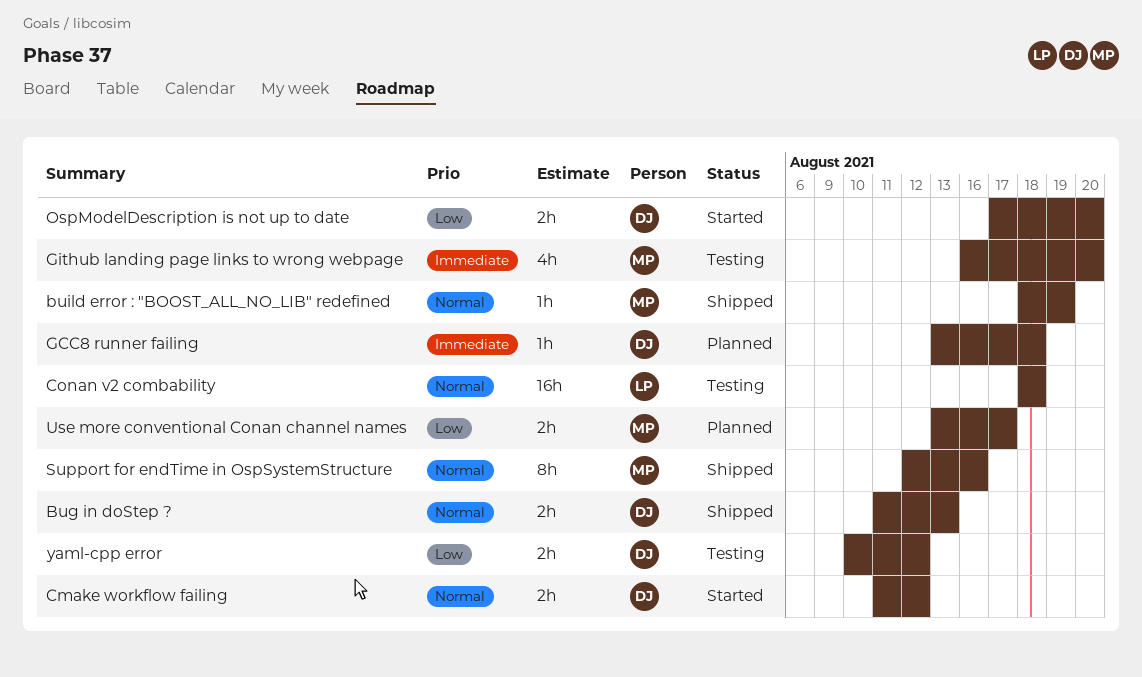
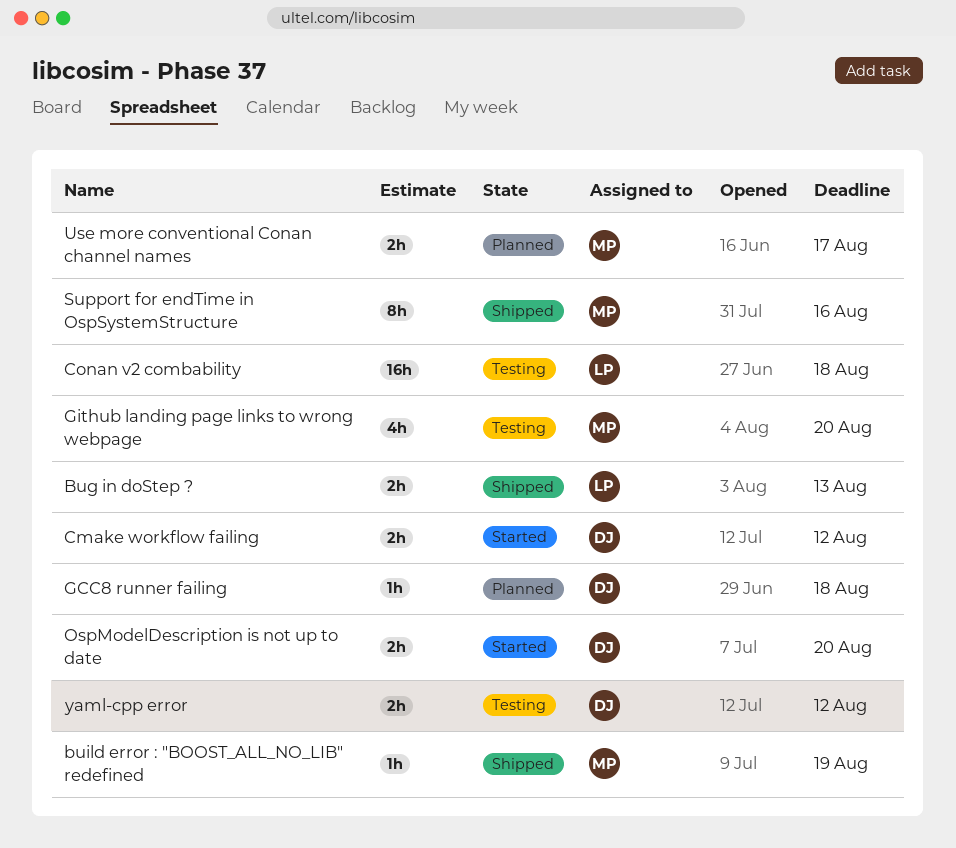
Bug in doStep ?, owner: DJ -> LP

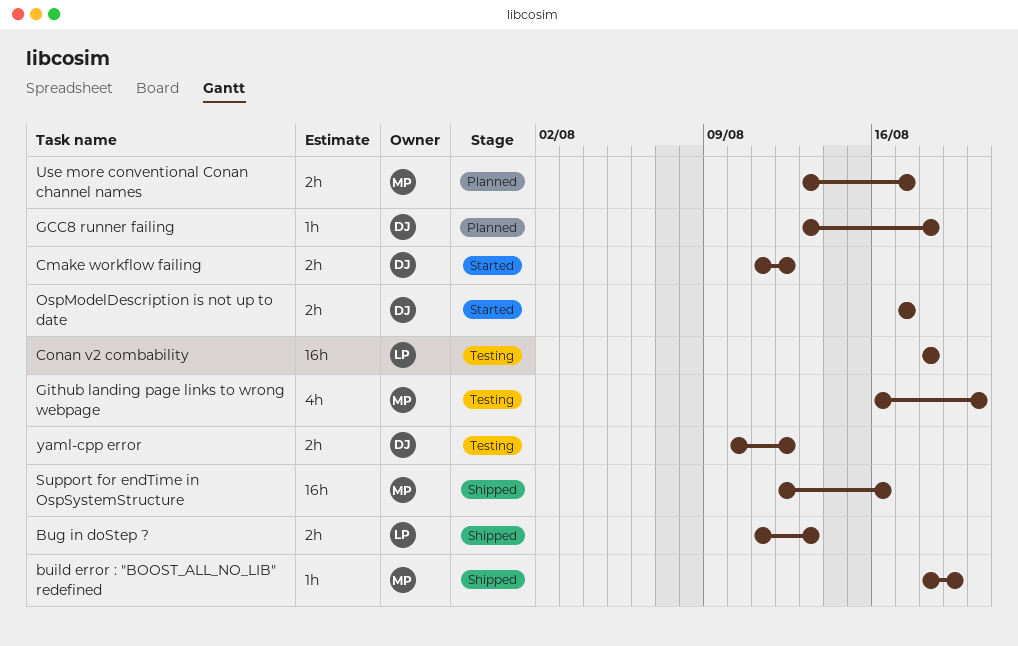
OspModelDescription is not up to date, due: Aug 20 -> Aug 17
Support for endTime in OspSystemStructure, estimate: 8h -> 16h

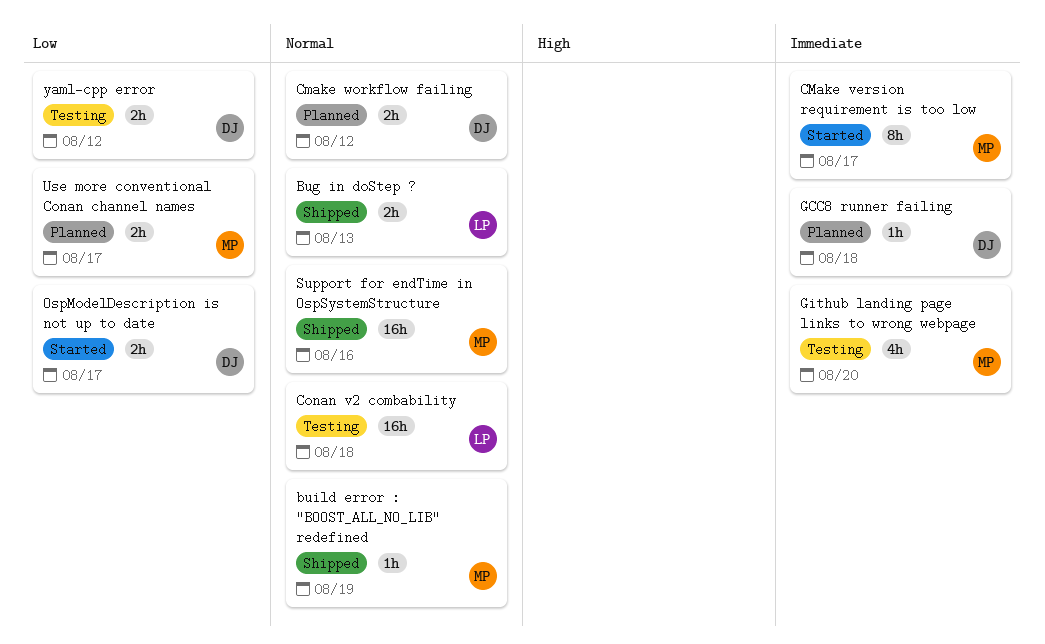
CMake version requirement is too low: none -> present
Cmake workflow failing, status: Started -> Planned

